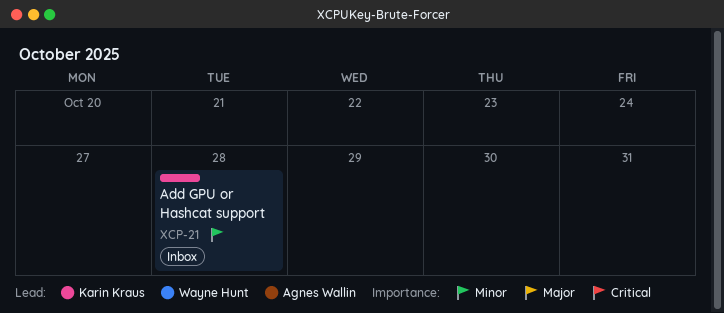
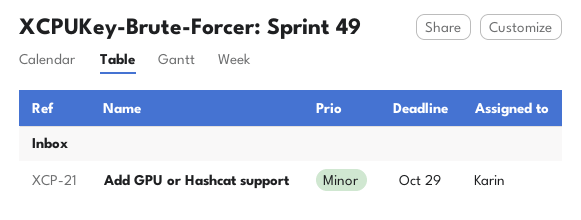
XCP-21, due: Oct 28 -> Oct 29

